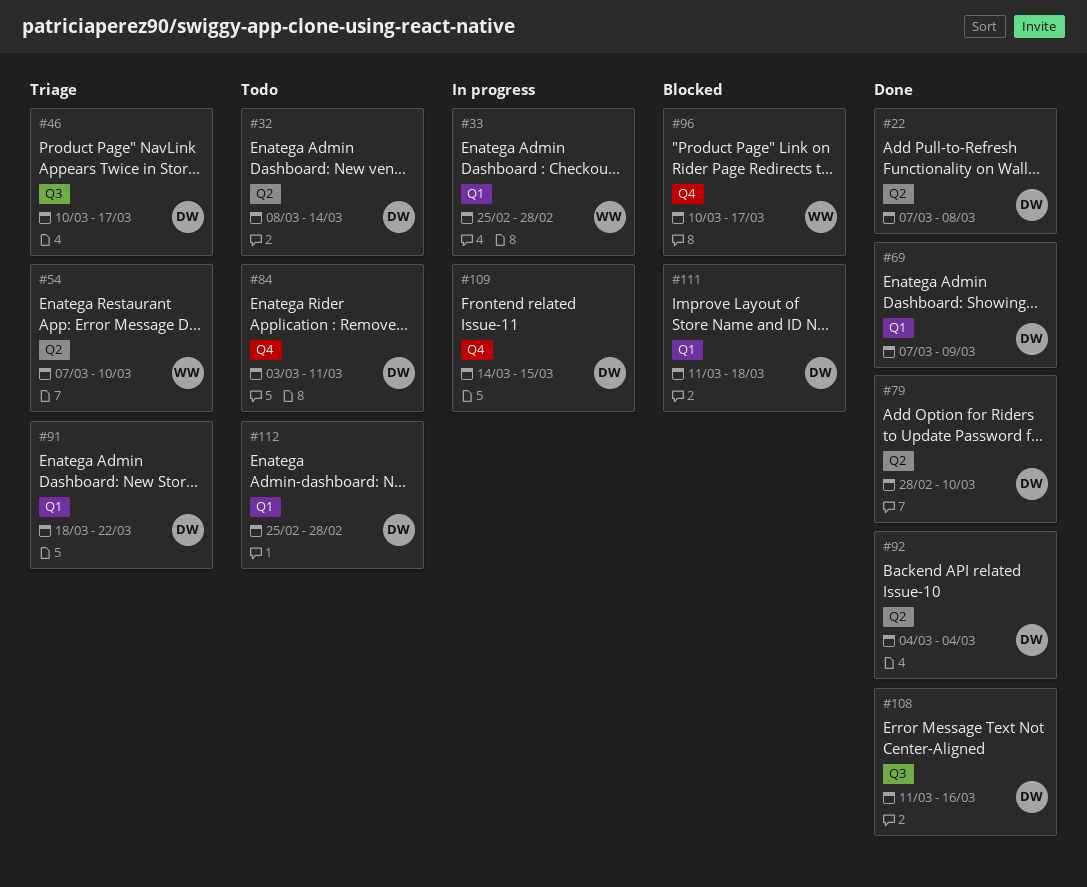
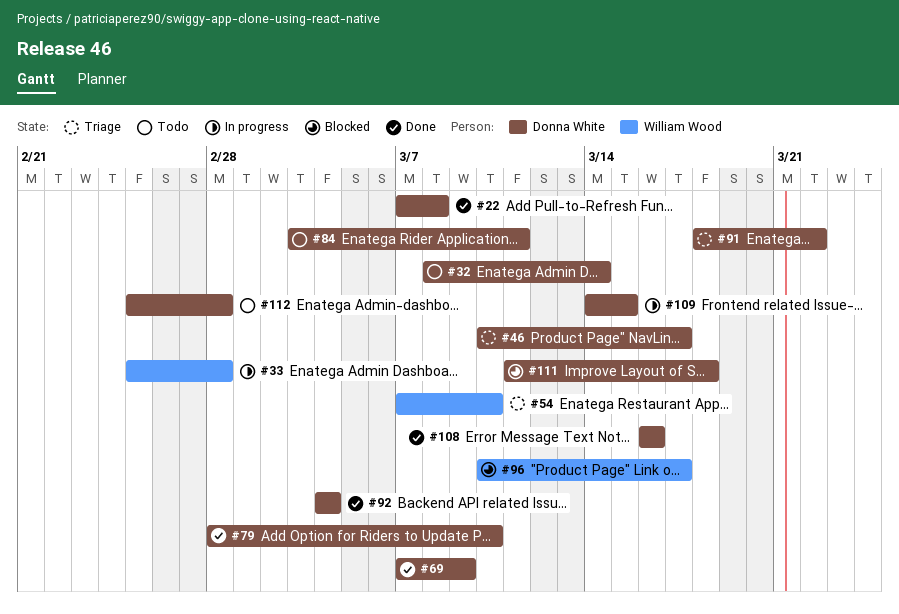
#108, start: Mar 11 -> Mar 16

